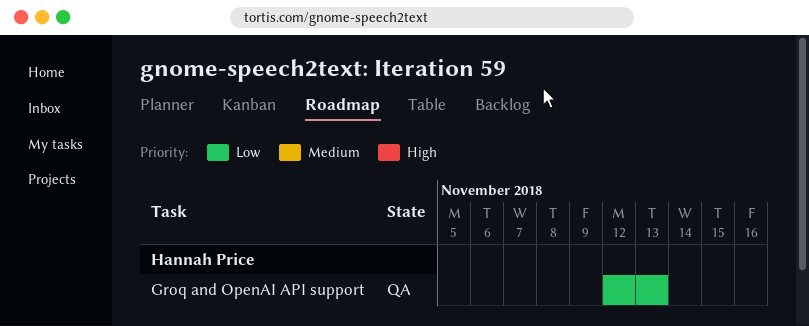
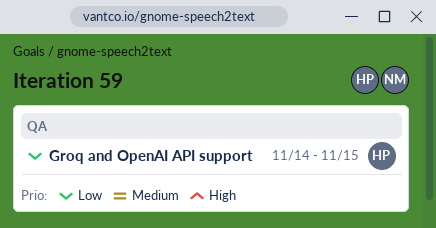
Groq and OpenAI API support, start: Nov 12 -> Nov 14
Groq and OpenAI API support, due: Nov 13 -> Nov 15

